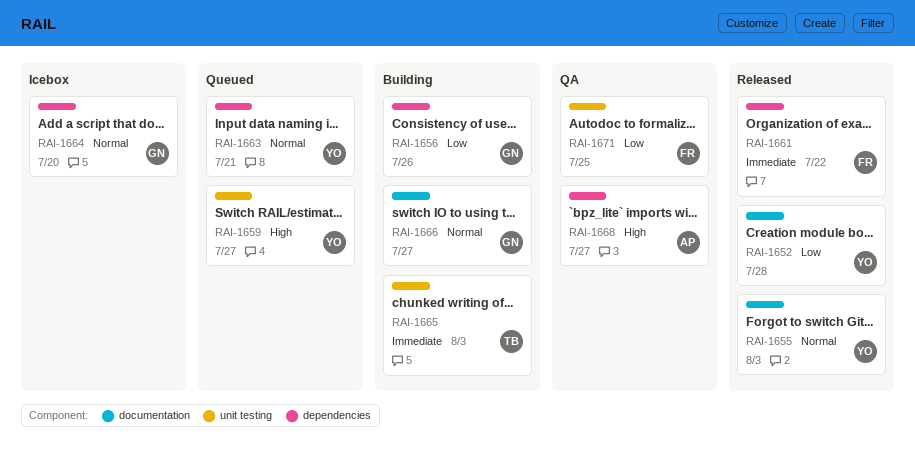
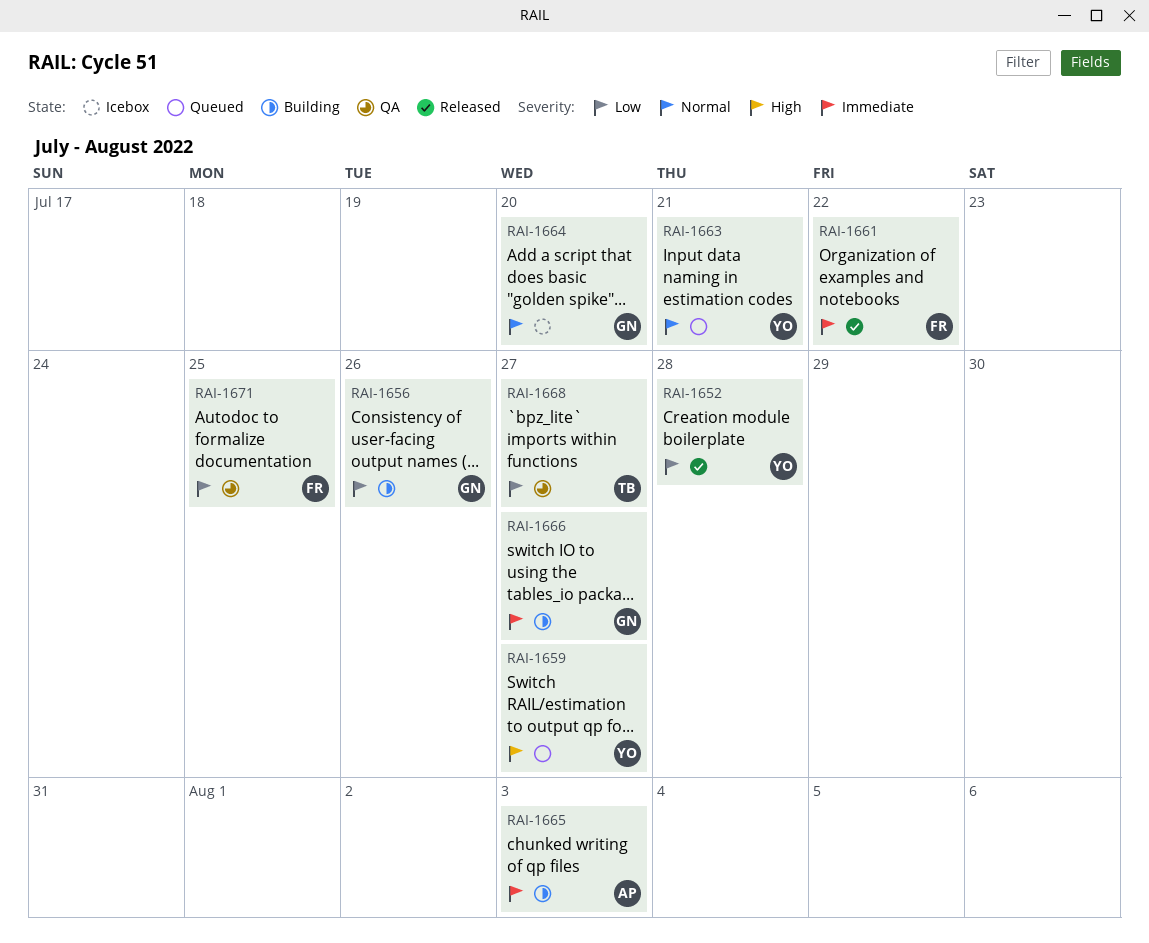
RAI-1655: present -> none
RAI-1665, owner: TB -> AP
RAI-1666, priority: Normal -> Immediate
RAI-1668, owner: AP -> TB
RAI-1668, priority: High -> Low

